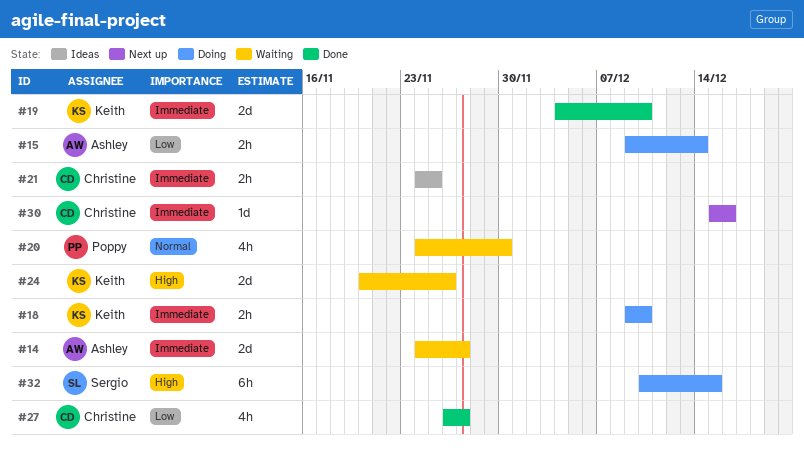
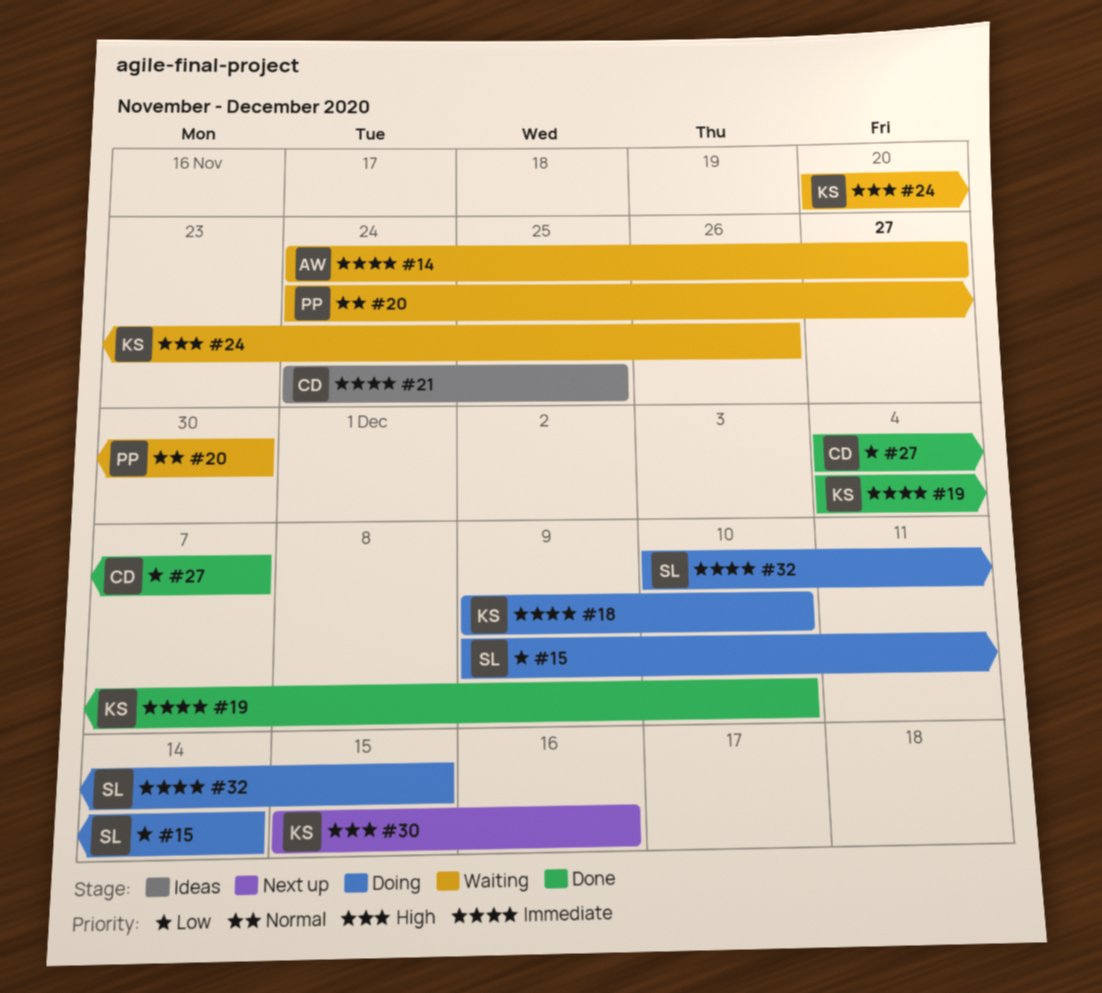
#15, owner: Ashley -> Sergio
#27, start: Nov 26 -> Dec 4
#27, due: Nov 27 -> Dec 7
#30, owner: Christine -> Keith
#30, priority: Immediate -> High
#32, priority: High -> Immediate

